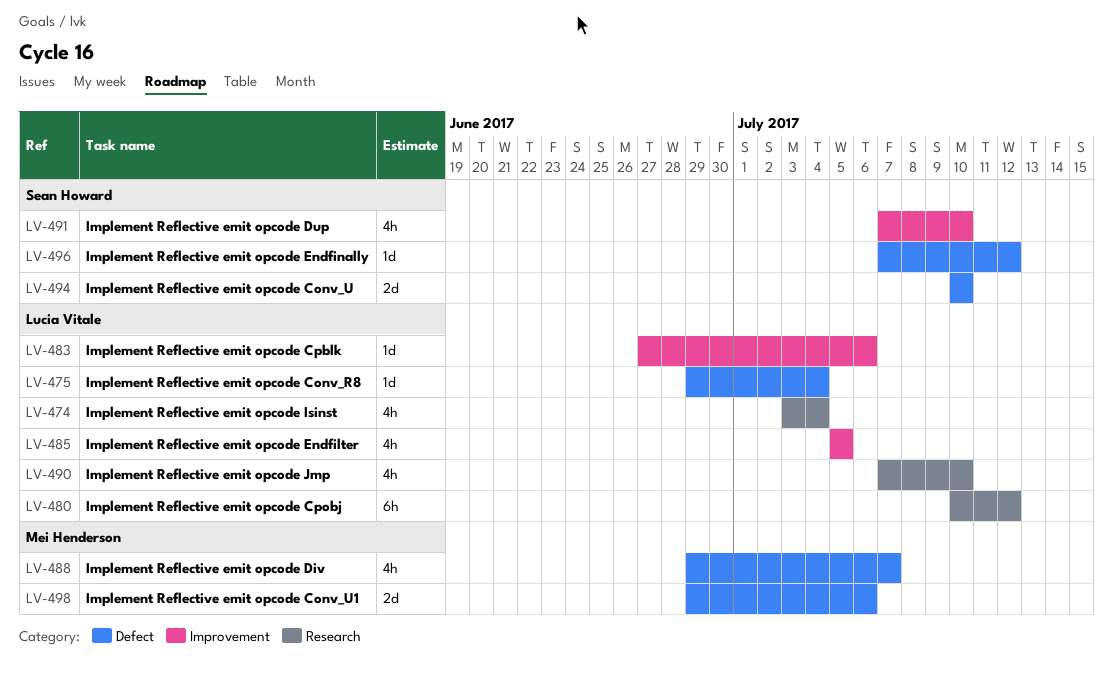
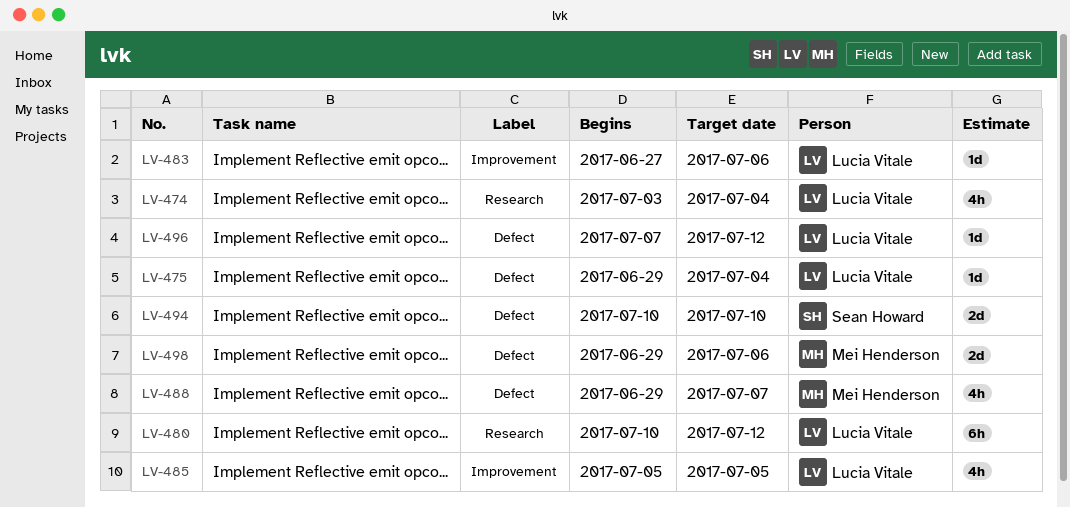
LV-490: present -> none
LV-491: present -> none
LV-496, owner: Sean Howard -> Lucia Vitale

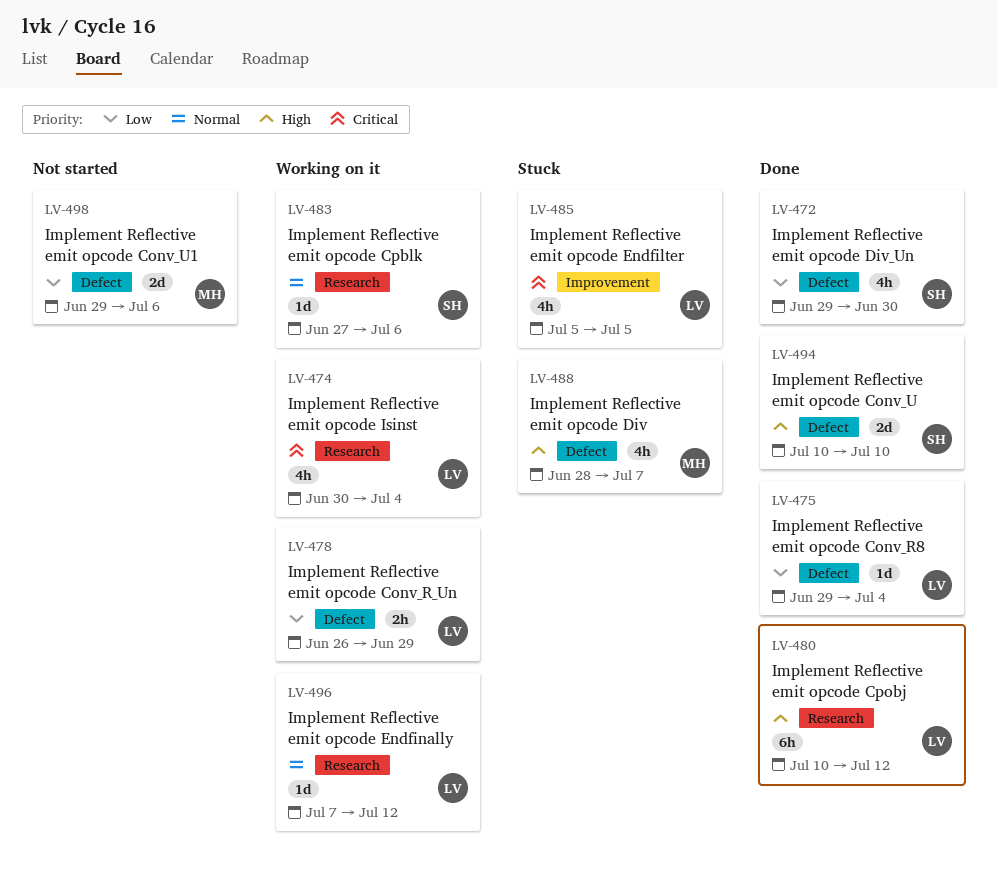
LV-472: none -> present
LV-474, start: Jul 3 -> Jun 30
LV-478: none -> present
LV-483, owner: Lucia Vitale -> Sean Howard
LV-483, label: Improvement -> Research
LV-488, start: Jun 29 -> Jun 28
LV-496, label: Defect -> Research

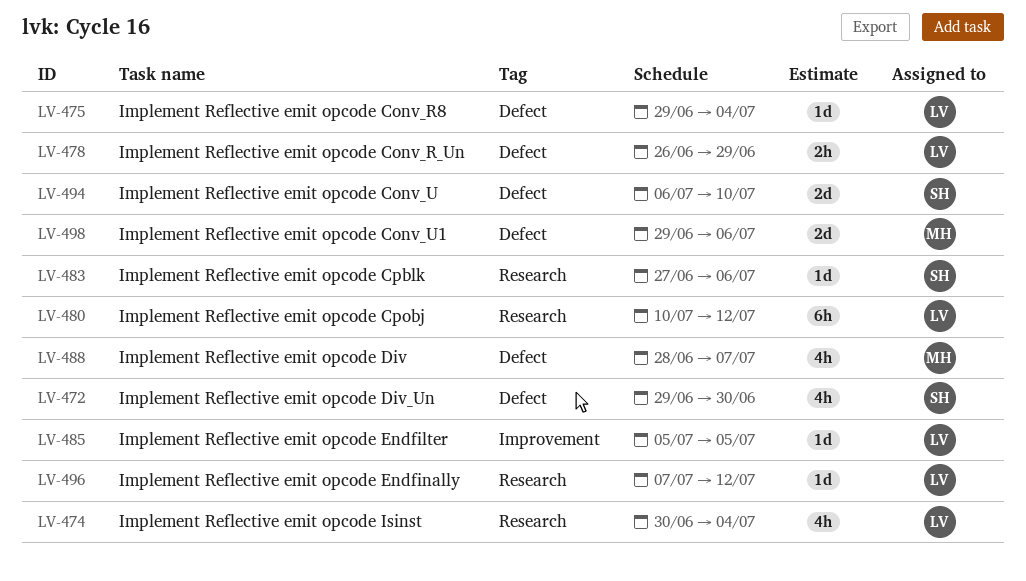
LV-485, estimate: 4h -> 1d
LV-494, start: Jul 10 -> Jul 6

